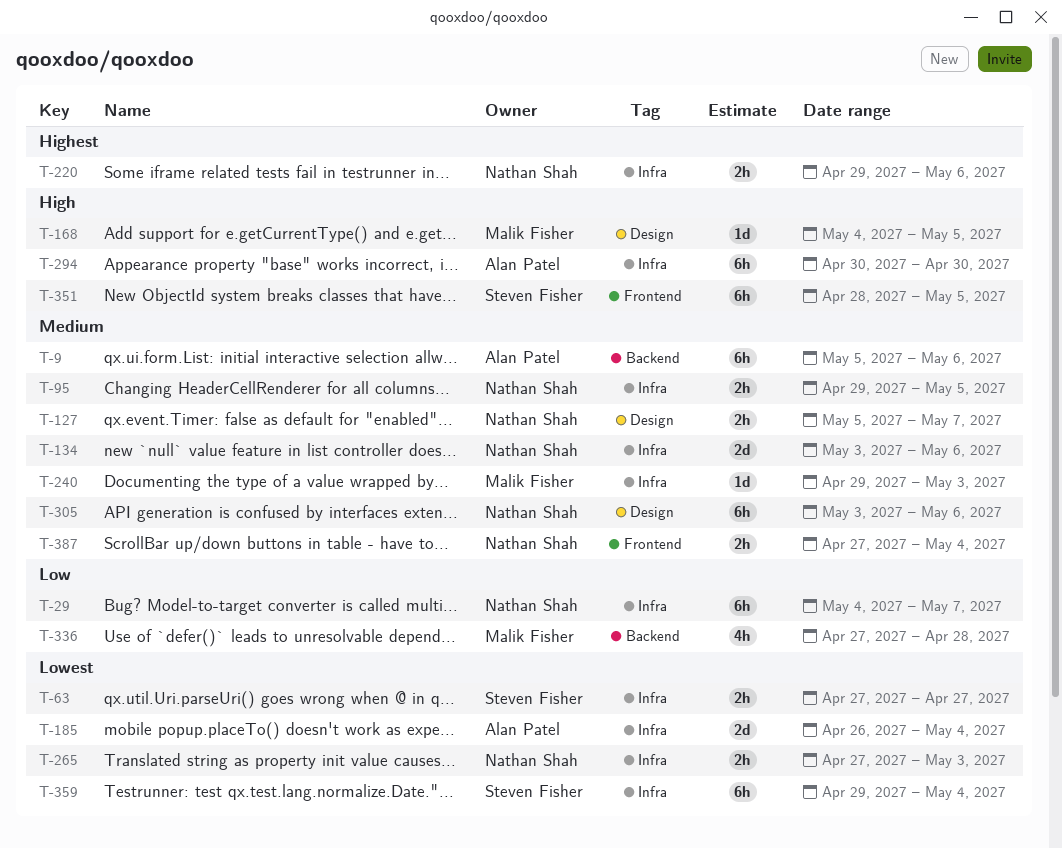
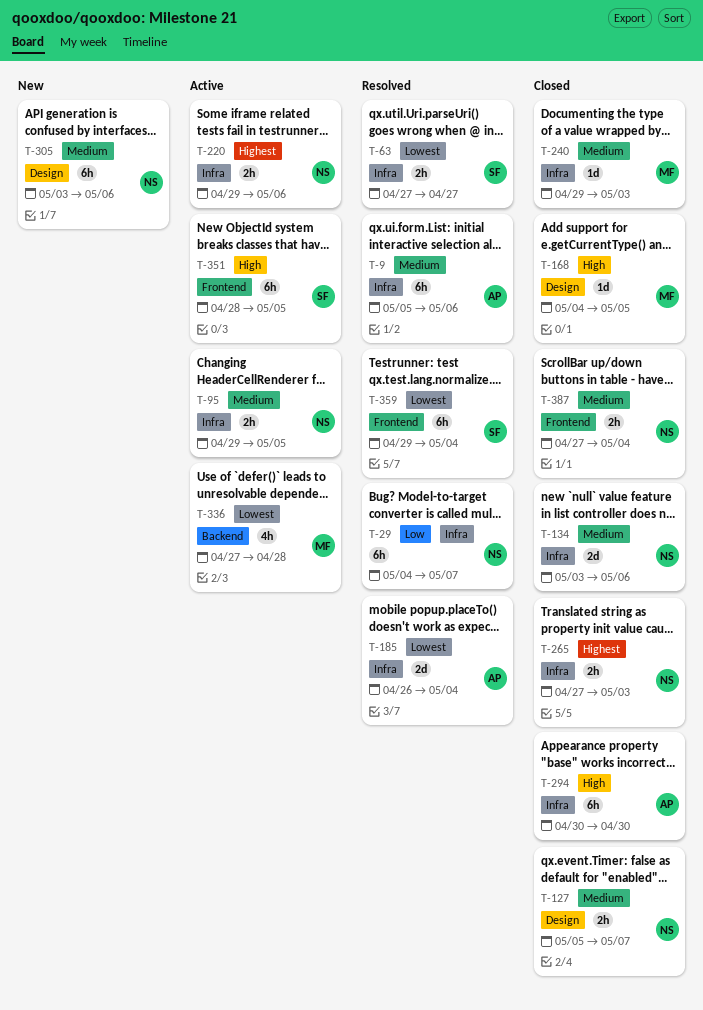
T-9, label: Backend -> Infra
T-265, priority: Lowest -> Highest
T-336, priority: Low -> Lowest
T-359, label: Infra -> Frontend

